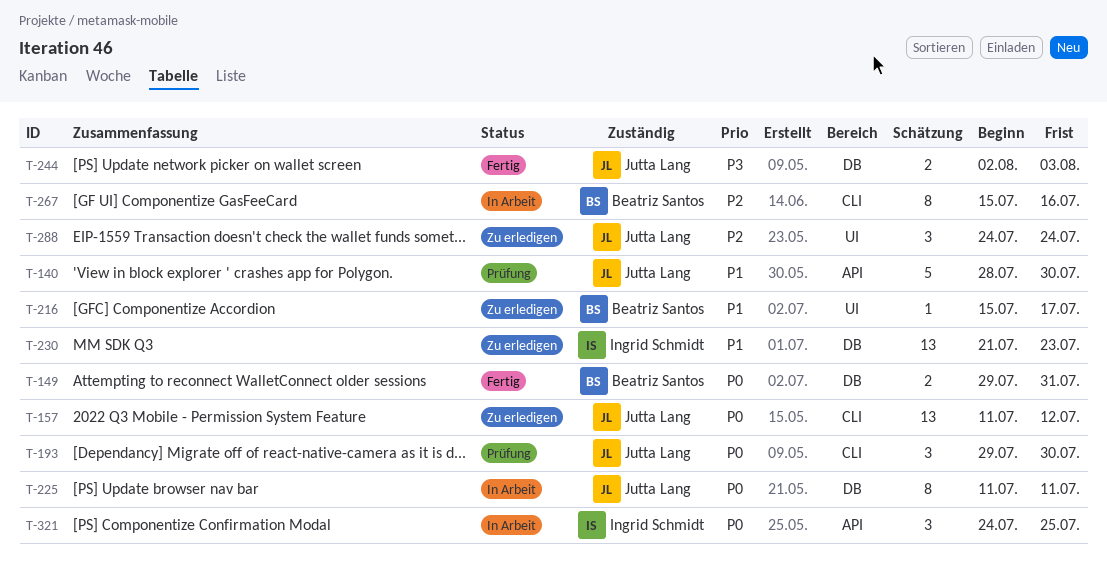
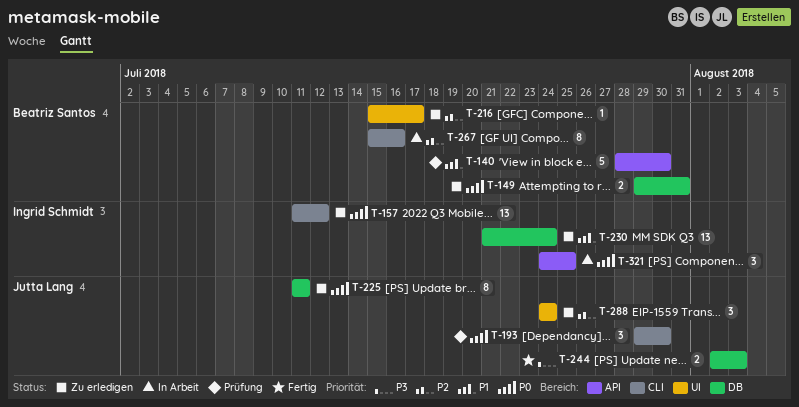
T-140, owner: Jutta Lang -> Beatriz Santos
T-149, status: Fertig -> Zu erledigen
T-157, owner: Jutta Lang -> Ingrid Schmidt
T-216, priority: P1 -> P2
T-225, status: In Arbeit -> Zu erledigen
T-230, due: Jul 23 -> Jul 24

